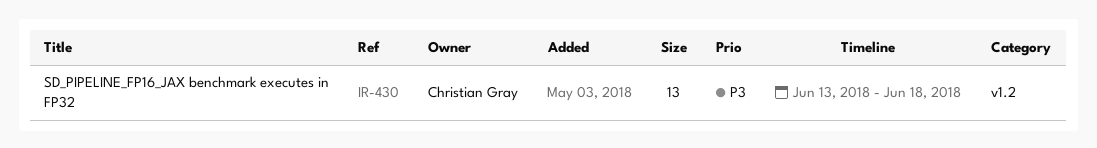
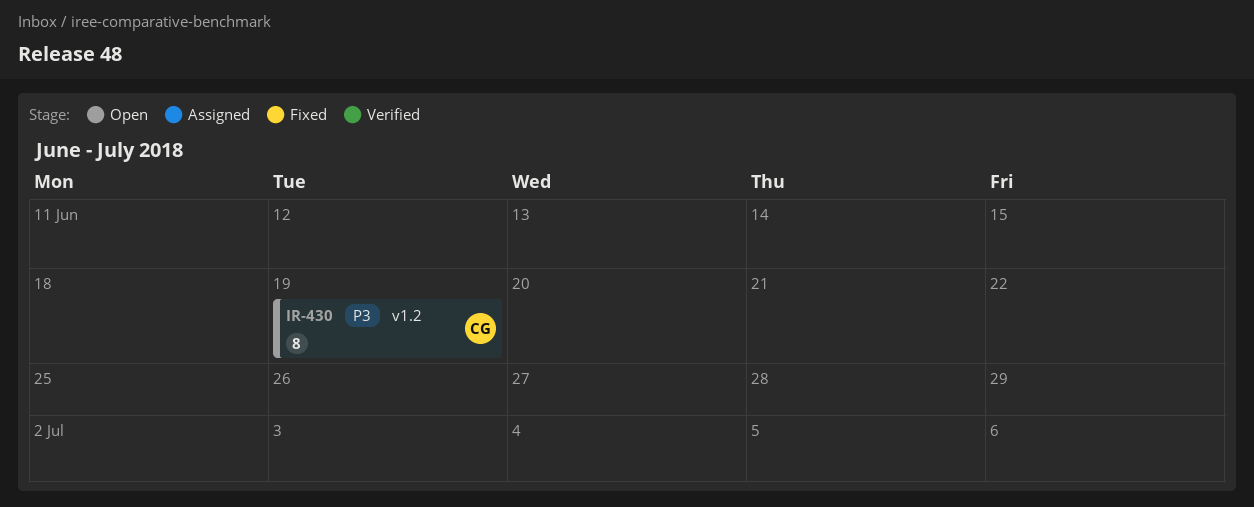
IR-430, estimate: 13 -> 8
IR-430, due: Jun 18 -> Jun 19

